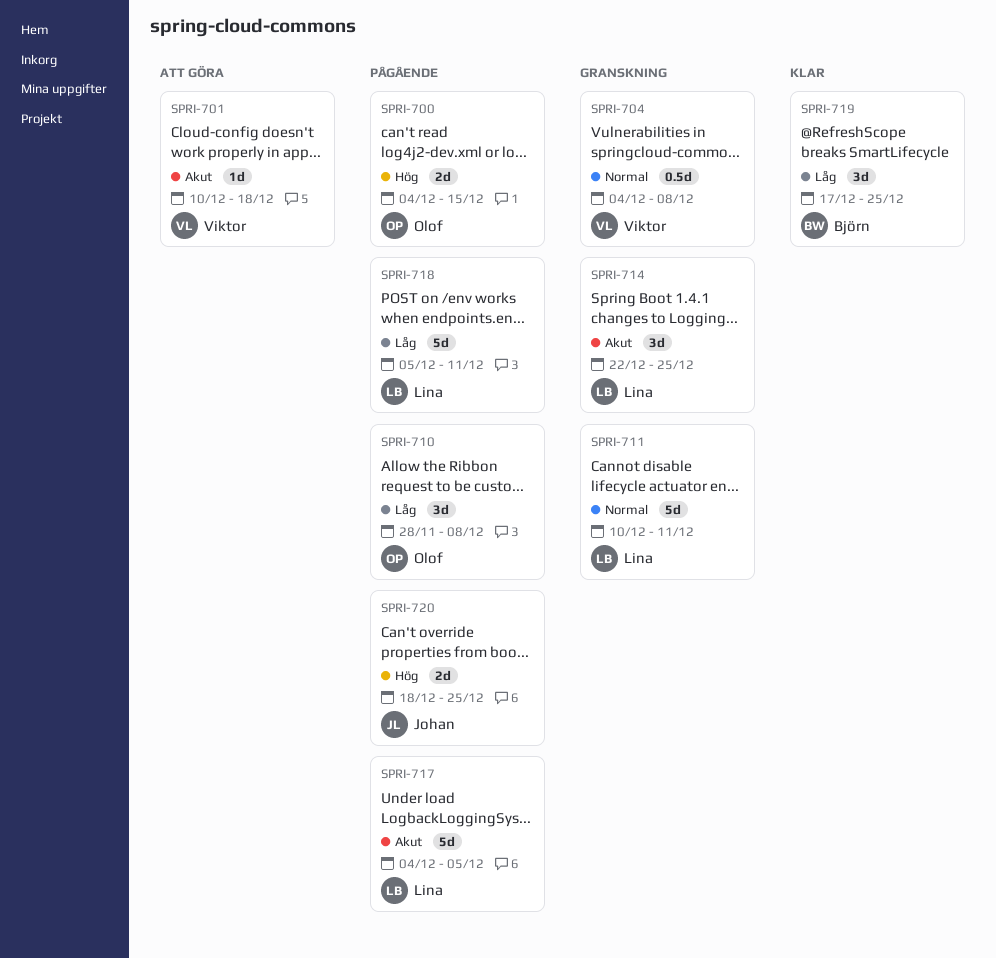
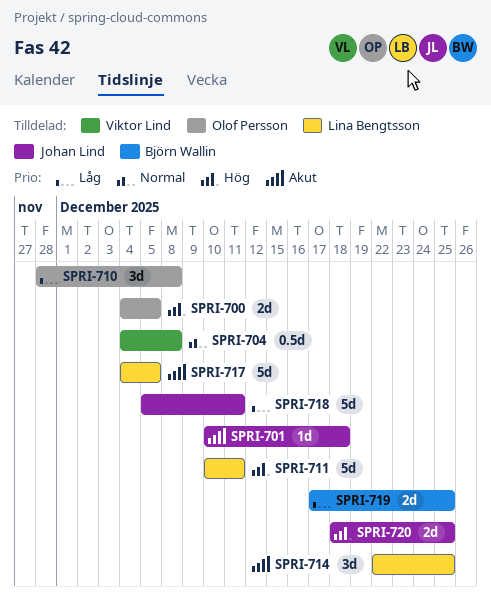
SPRI-700, due: Dec 15 -> Dec 5
SPRI-701, owner: Viktor Lind -> Johan Lind
SPRI-711, priority: Normal -> Hög
SPRI-718, owner: Lina Bengtsson -> Johan Lind
SPRI-719, estimate: 3d -> 2d

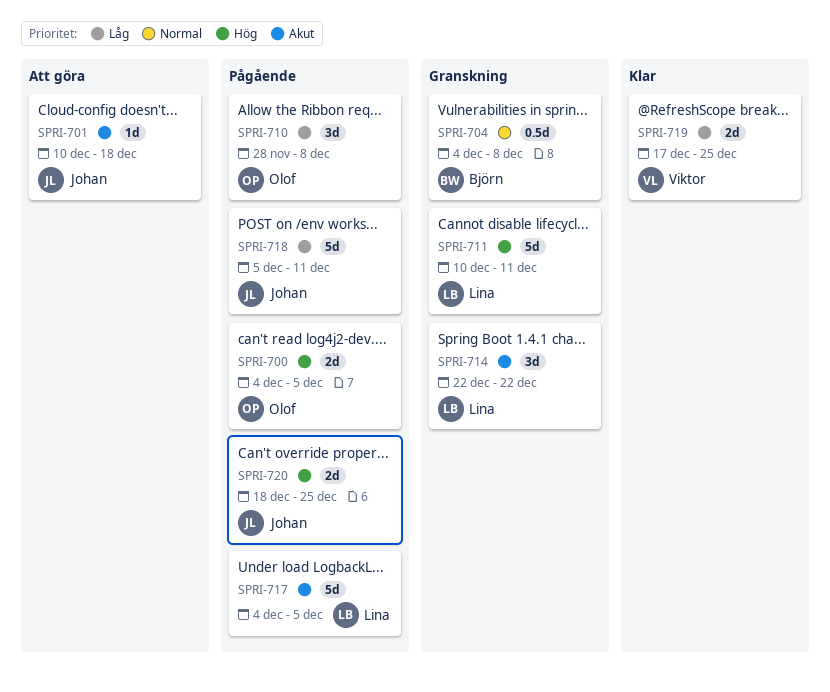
SPRI-704, owner: Viktor Lind -> Björn Wallin
SPRI-714, due: Dec 25 -> Dec 22
SPRI-719, owner: Björn Wallin -> Viktor Lind

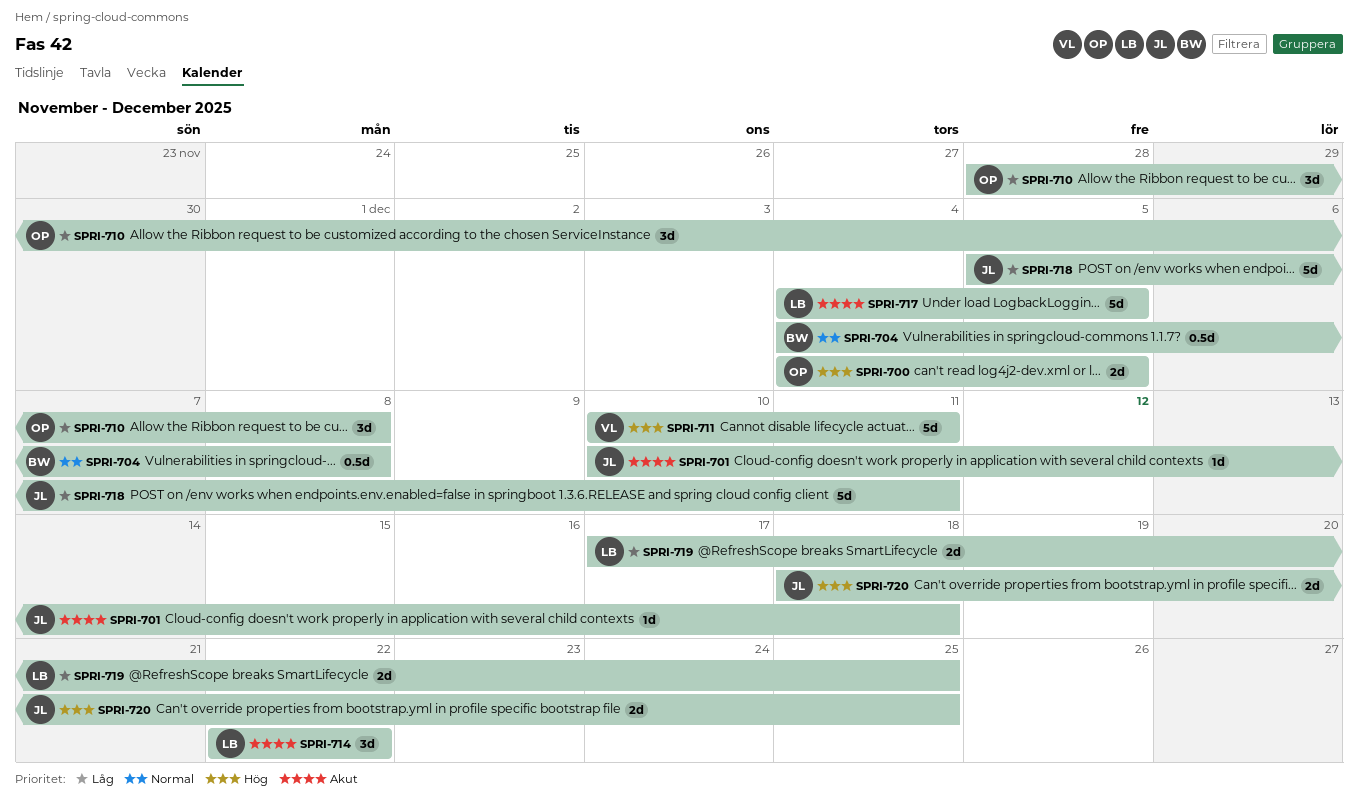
SPRI-711, owner: Lina -> Viktor
SPRI-719, owner: Viktor -> Lina

